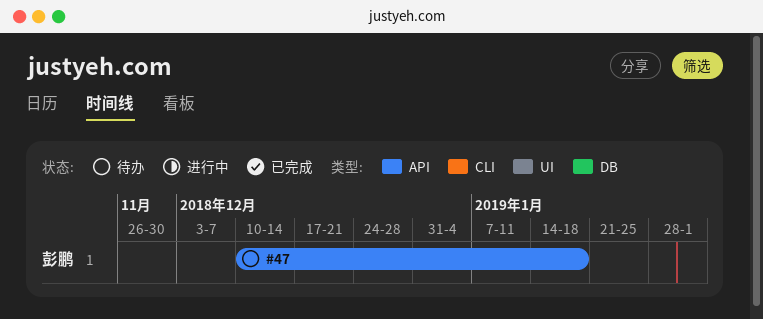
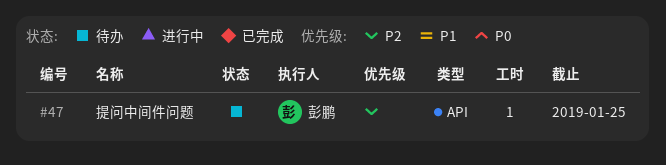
#47, due: Jan 18 -> Jan 25

